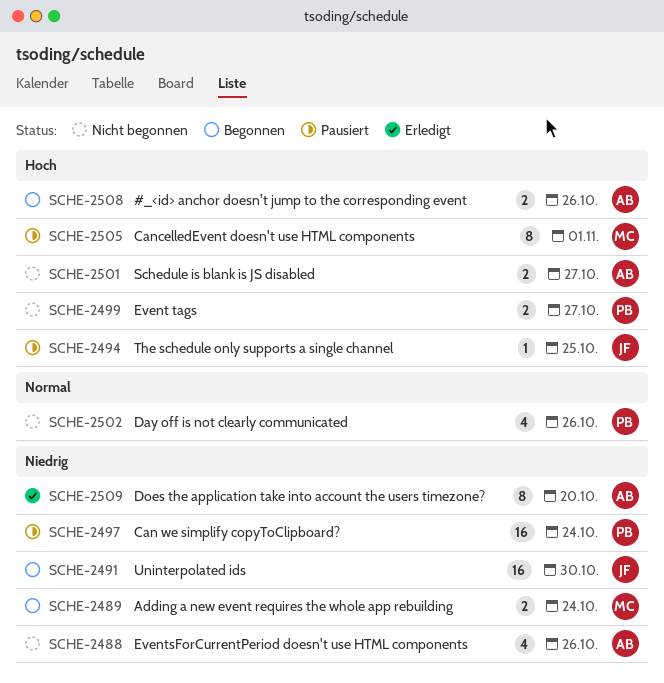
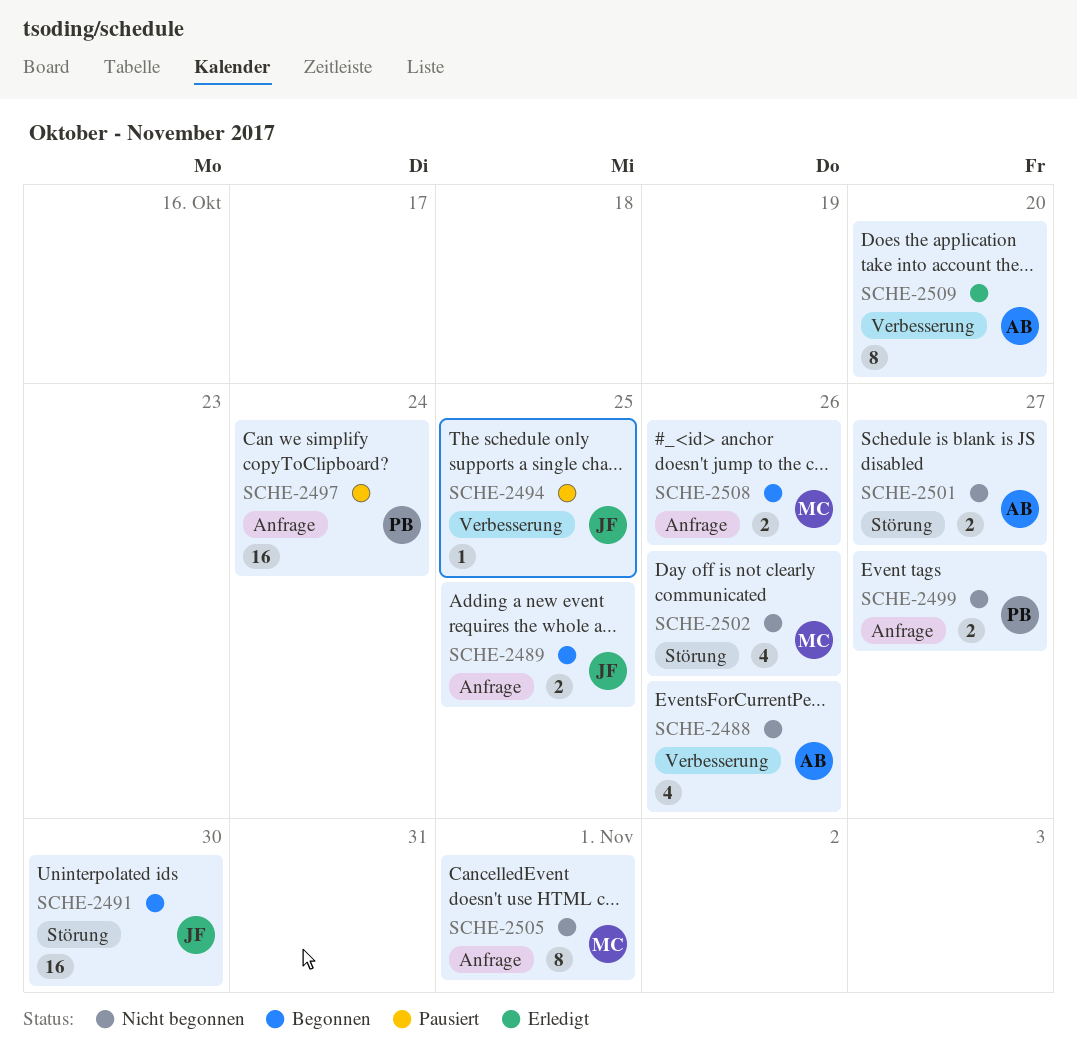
SCHE-2489, owner: MC -> JF
SCHE-2489, due: Oct 24 -> Oct 25
SCHE-2502, owner: PB -> MC
SCHE-2505, status: Pausiert -> Nicht begonnen
SCHE-2508, owner: AB -> MC

